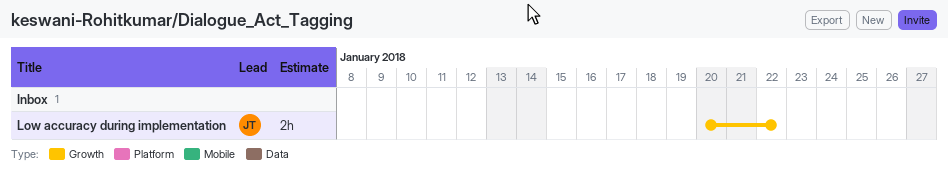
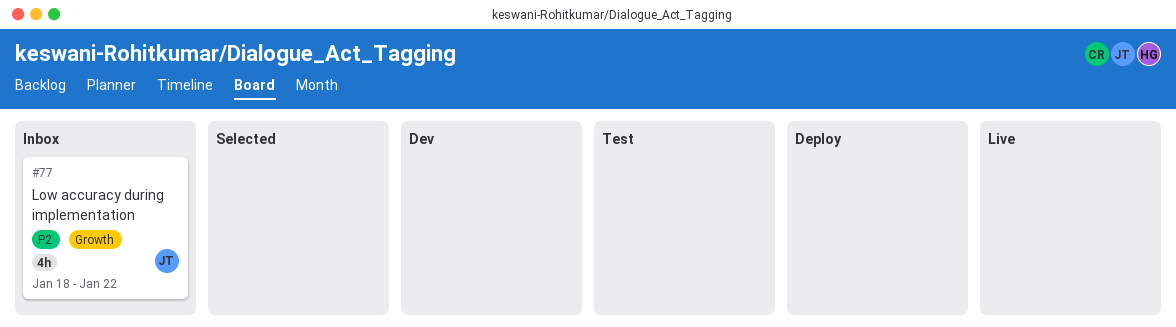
Low accuracy during implementation, estimate: 2h -> 4h
Low accuracy during implementation, start: Jan 20 -> Jan 18

